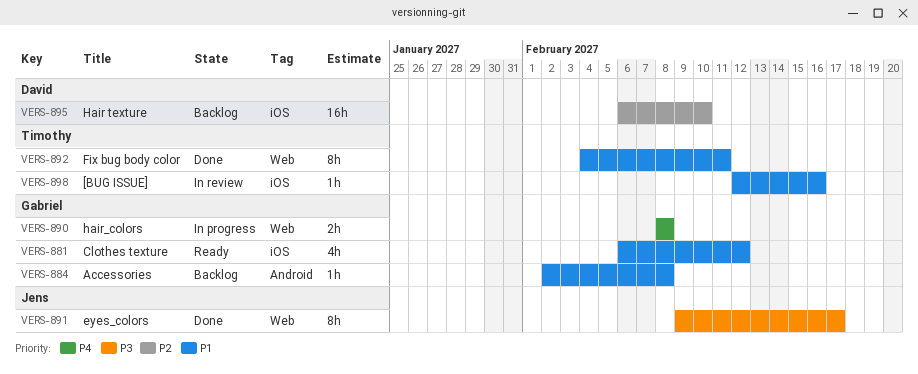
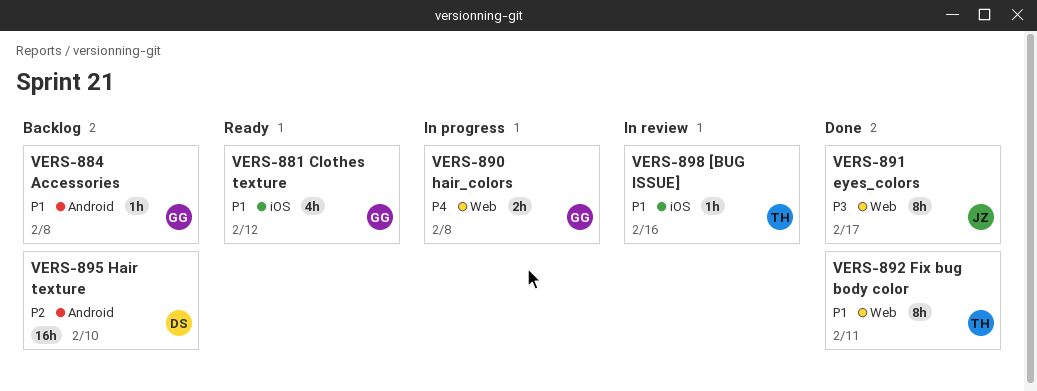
VERS-895, label: iOS -> Android

